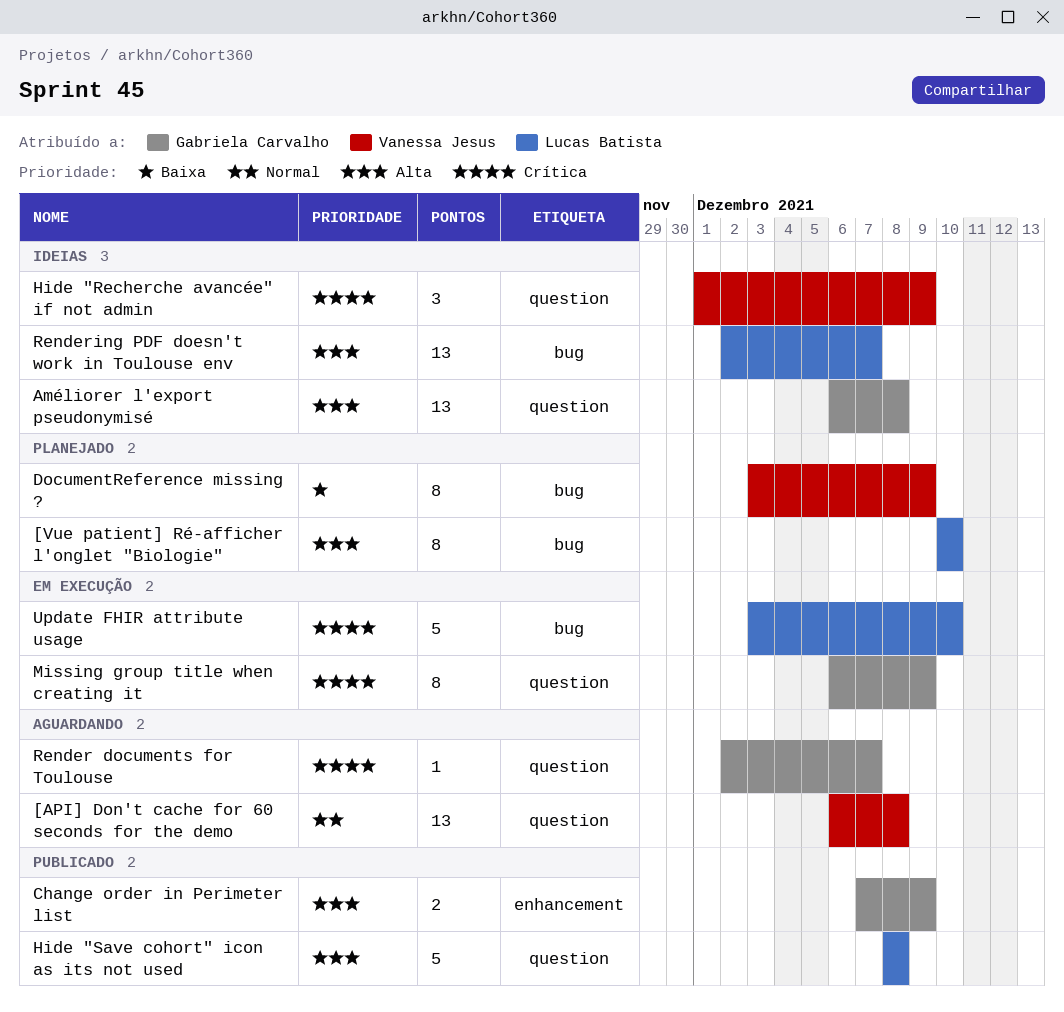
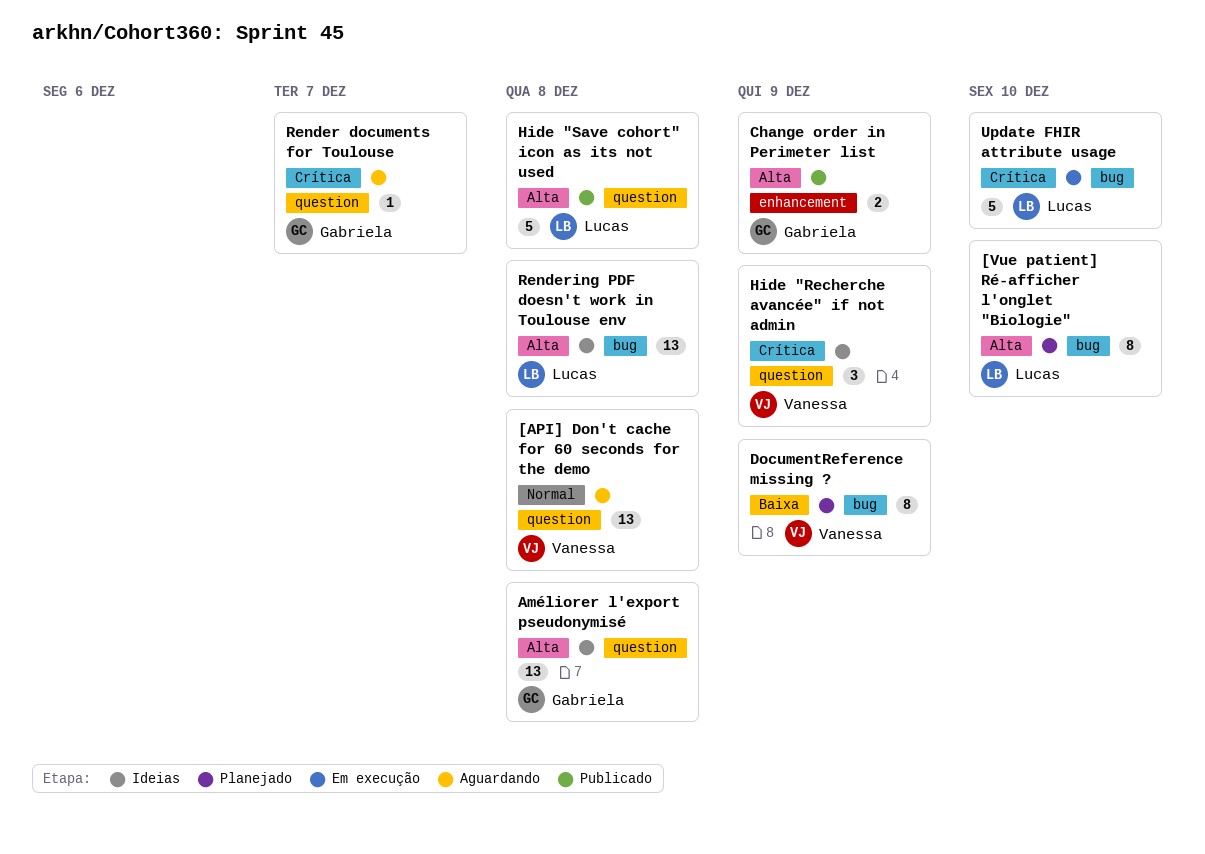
Missing group title when creating it: present -> none
Rendering PDF doesn't work in Toulouse env, due: Dec 7 -> Dec 8

